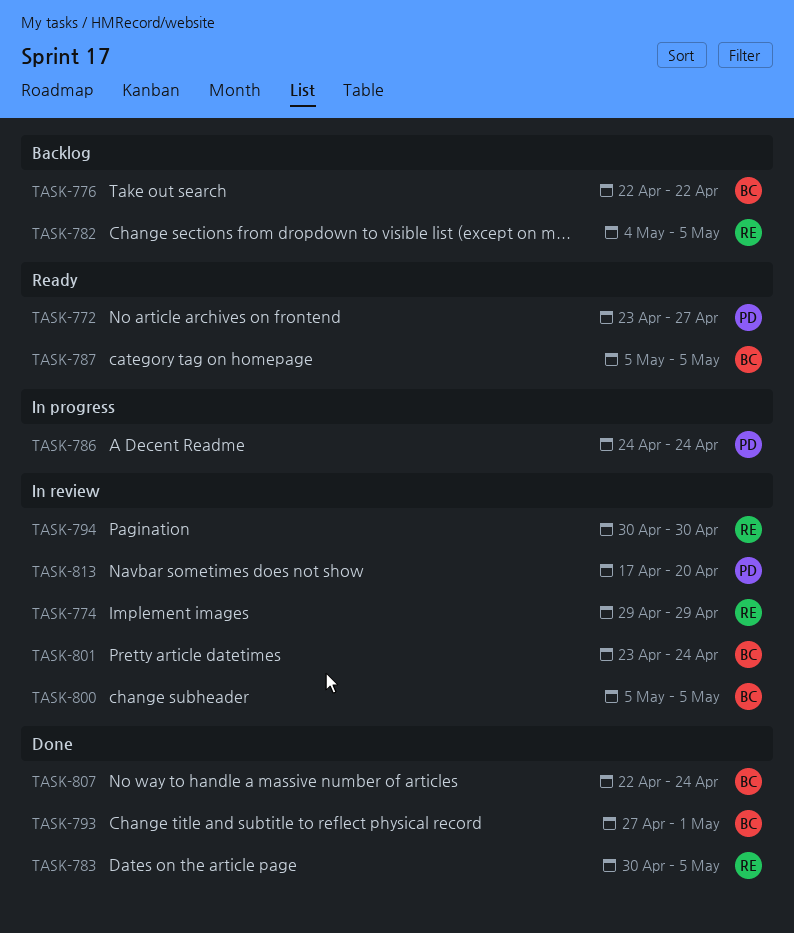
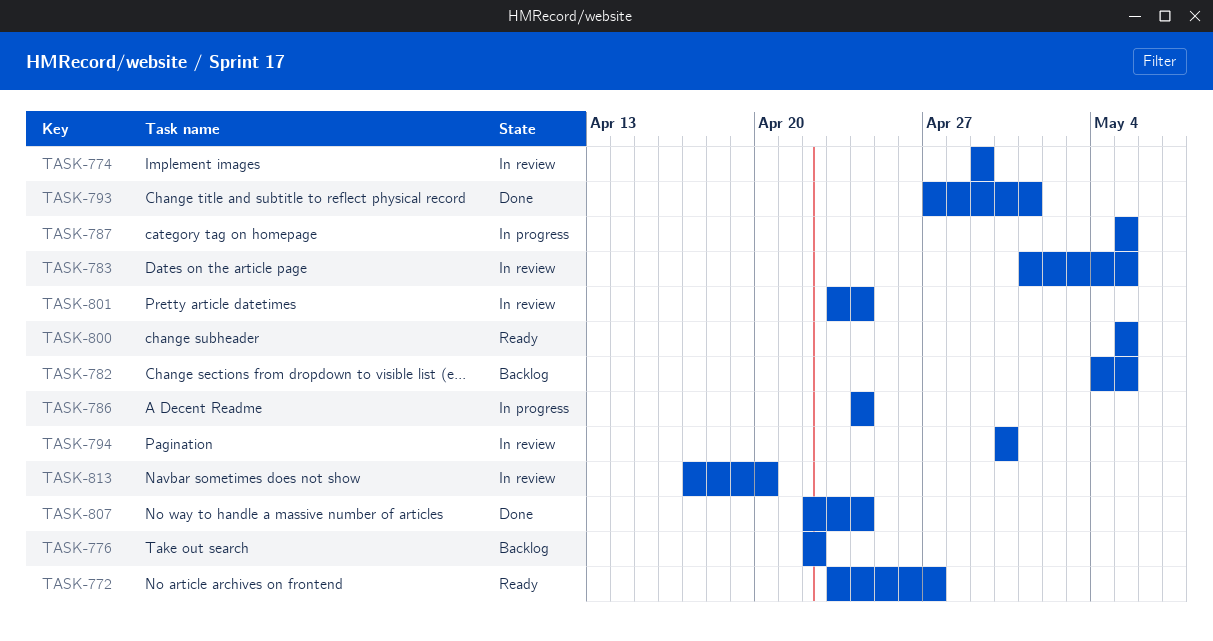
TASK-783, status: Done -> In review
TASK-783, start: Apr 30 -> May 1
TASK-787, status: Ready -> In progress
TASK-800, status: In review -> Ready

